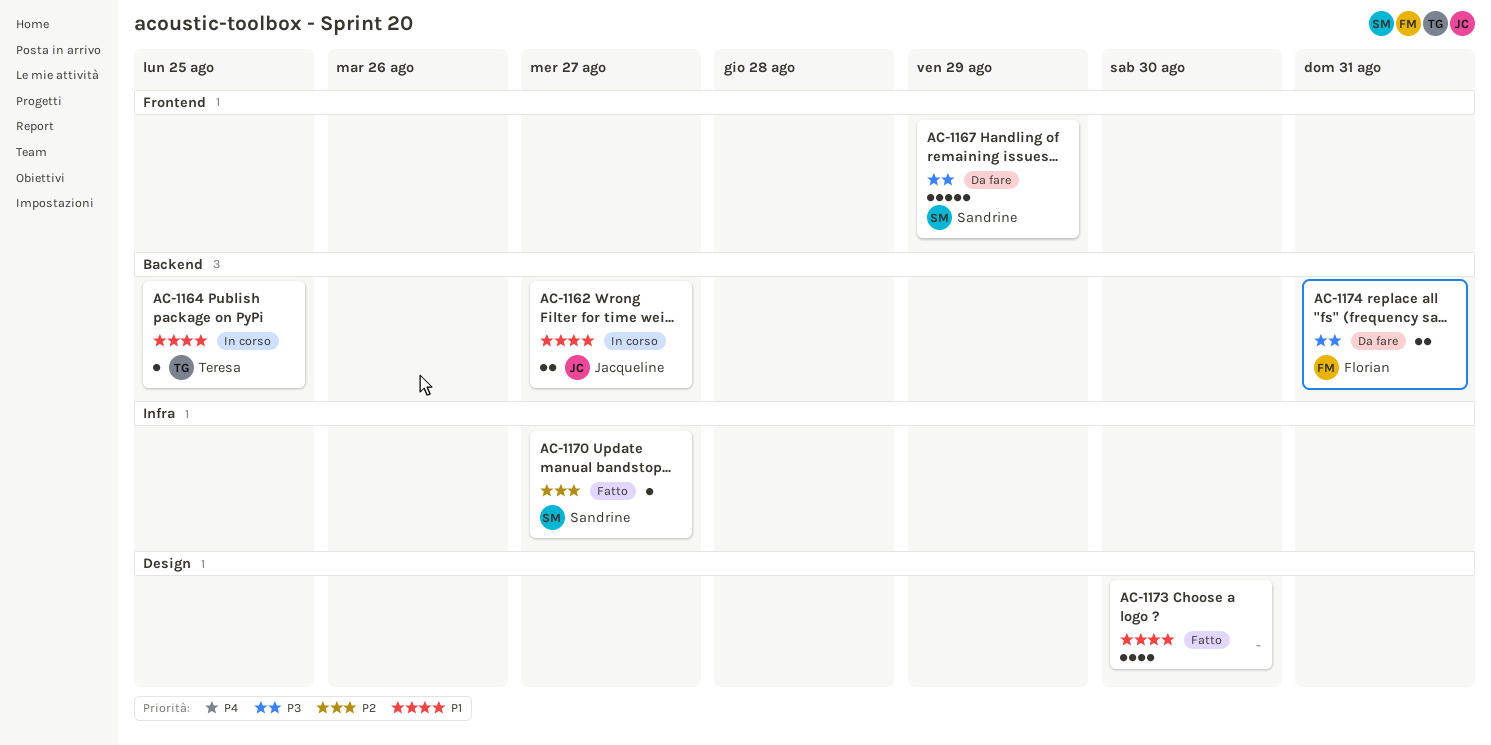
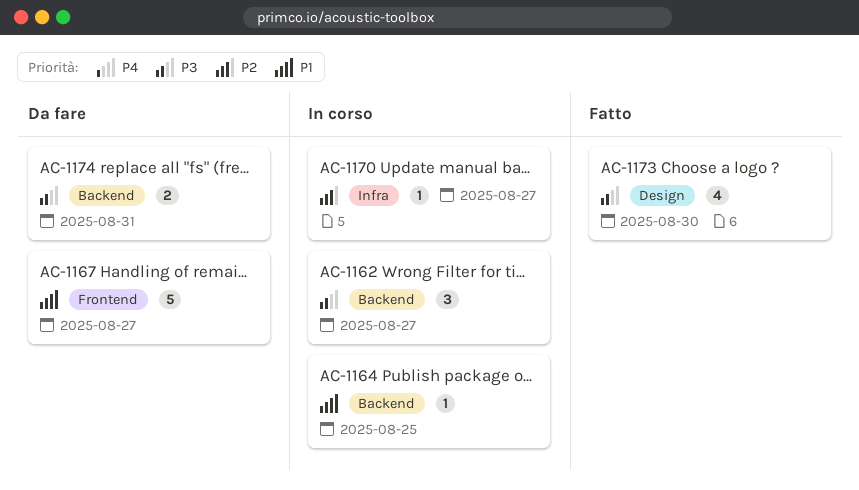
AC-1162, priority: P1 -> P3
AC-1162, estimate: 2 -> 3
AC-1167, priority: P3 -> P1
AC-1167, due: Aug 29 -> Aug 27
AC-1170, status: Fatto -> In corso
AC-1173, priority: P1 -> P3

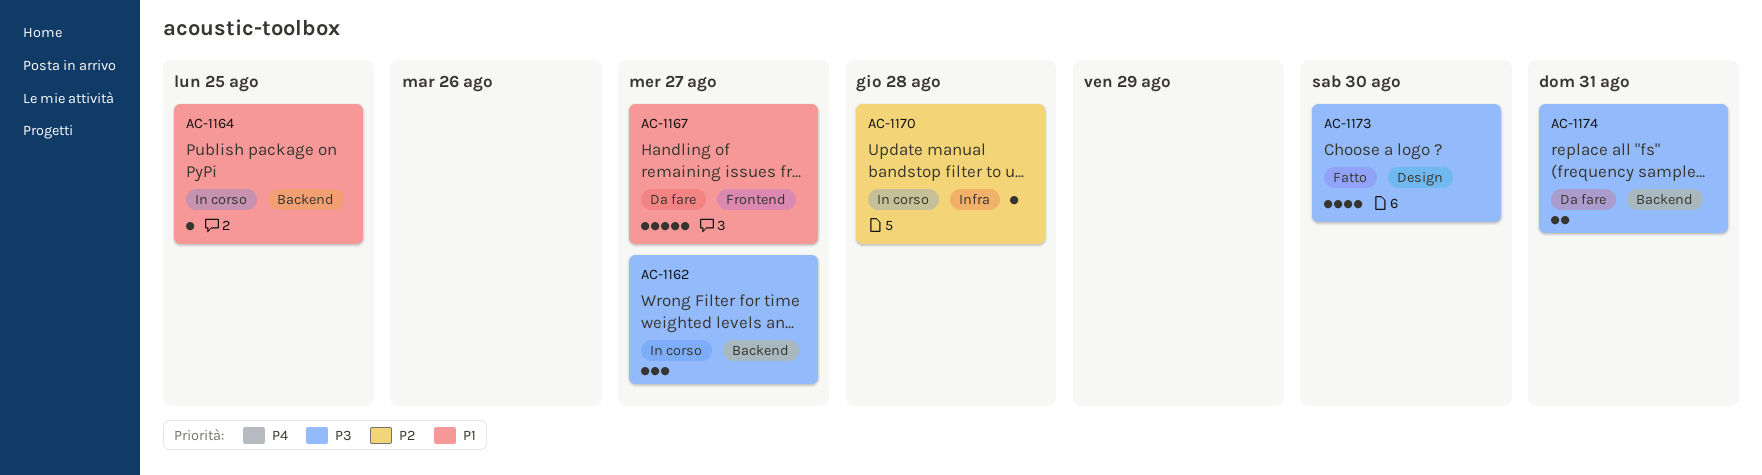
AC-1170, due: Aug 27 -> Aug 28

